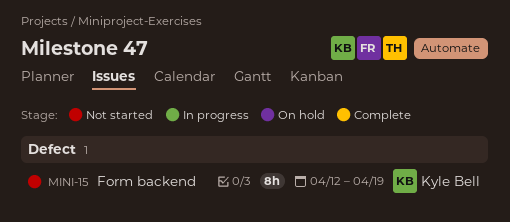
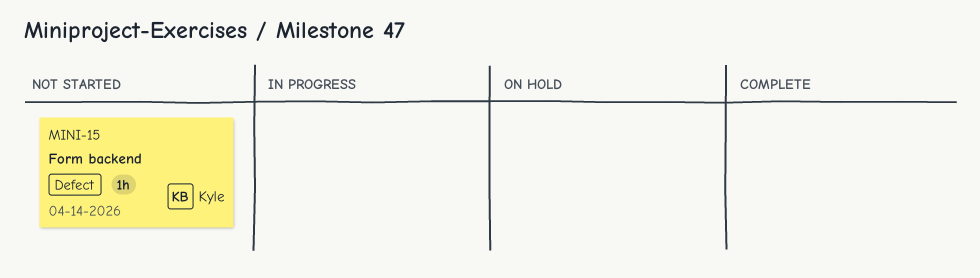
MINI-15, estimate: 8h -> 1h
MINI-15, due: Apr 19 -> Apr 14

